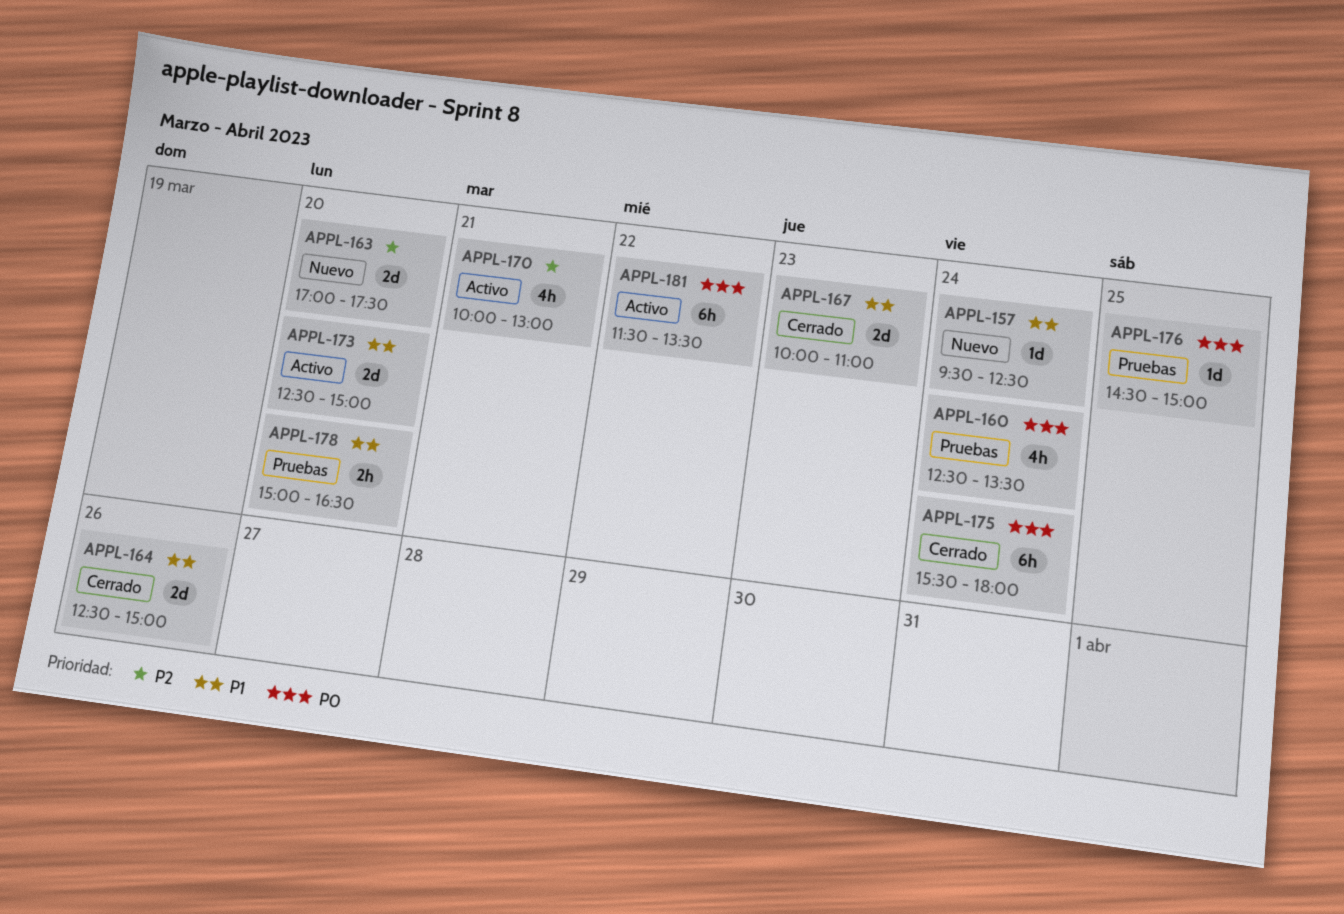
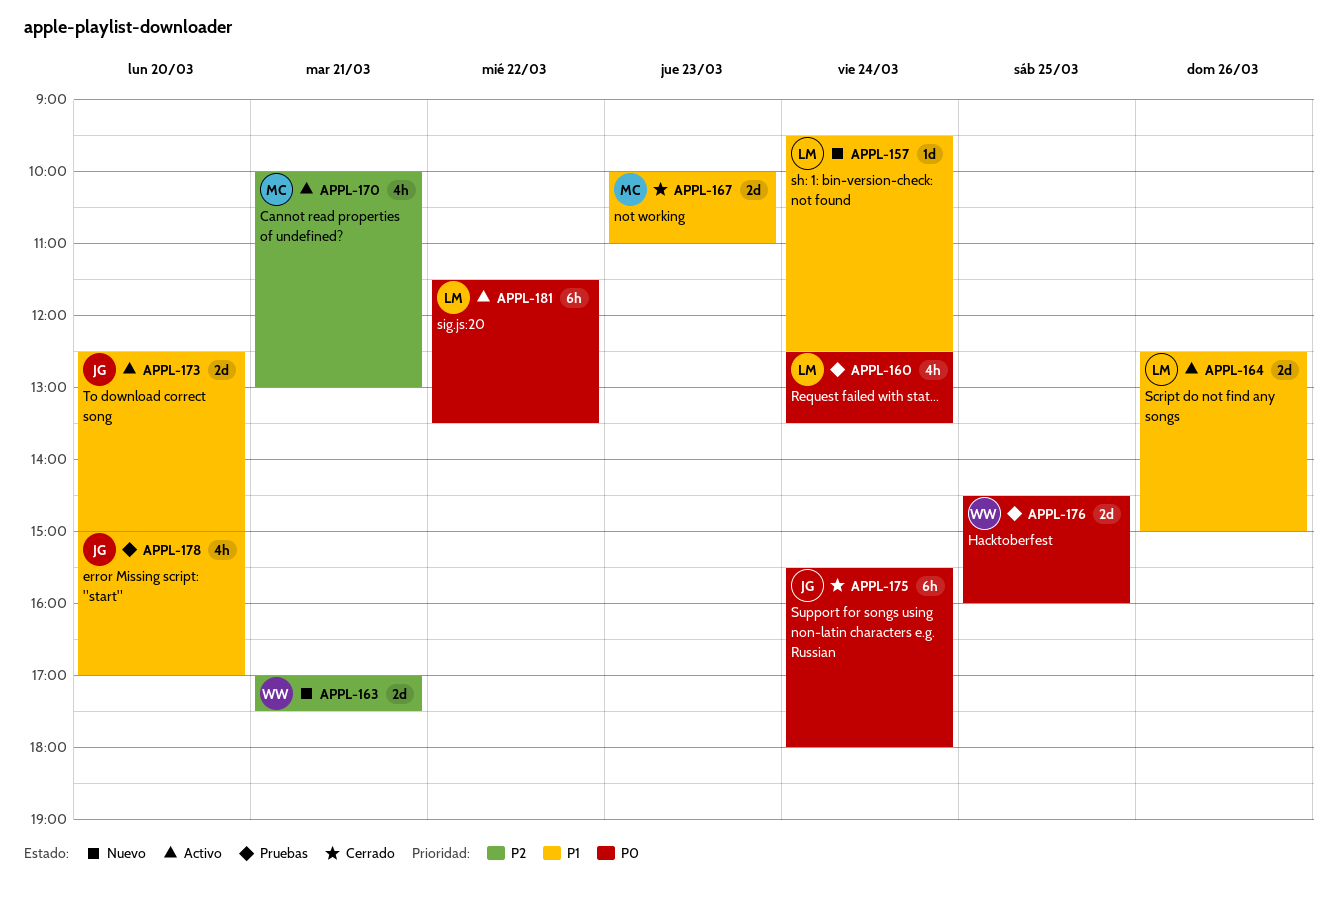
APPL-163, day: Mar 20 -> Mar 21
APPL-164, status: Cerrado -> Activo
APPL-176, estimate: 1d -> 2d
APPL-176, ends: 15:00 -> 16:00
APPL-178, estimate: 2h -> 4h
APPL-178, ends: 16:30 -> 17:00

